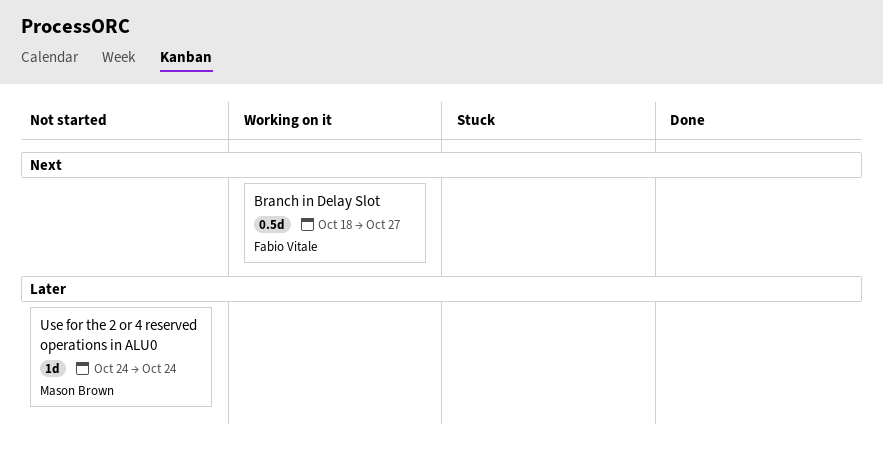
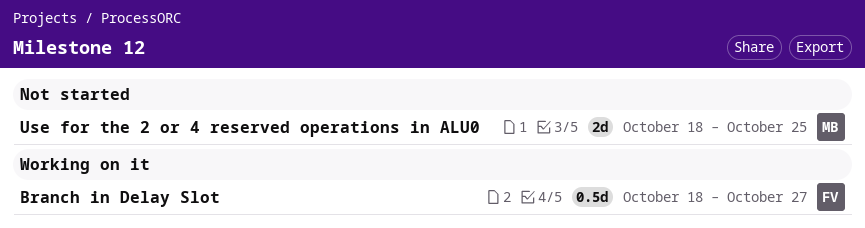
Use for the 2 or 4 reserved operations in ALU0, estimate: 1d -> 2d
Use for the 2 or 4 reserved operations in ALU0, start: Oct 24 -> Oct 18
Use for the 2 or 4 reserved operations in ALU0, due: Oct 24 -> Oct 25

